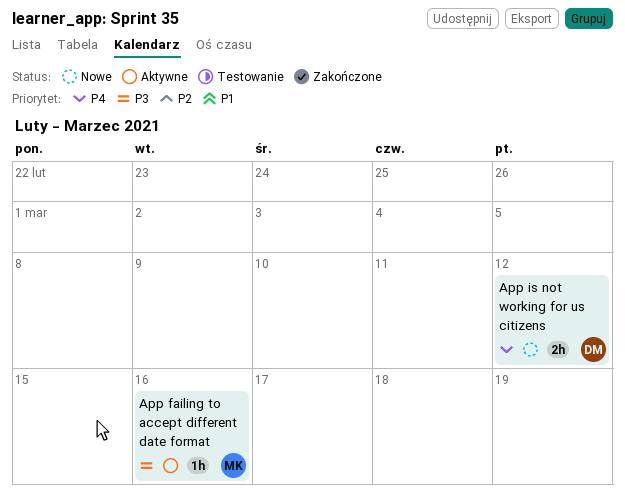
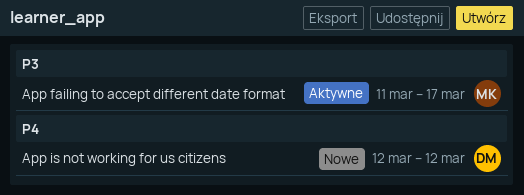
App failing to accept different date format, due: Mar 16 -> Mar 17

